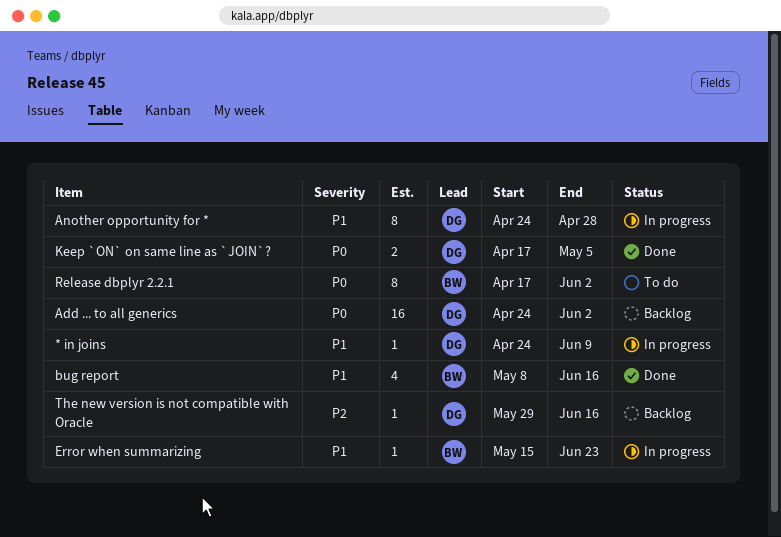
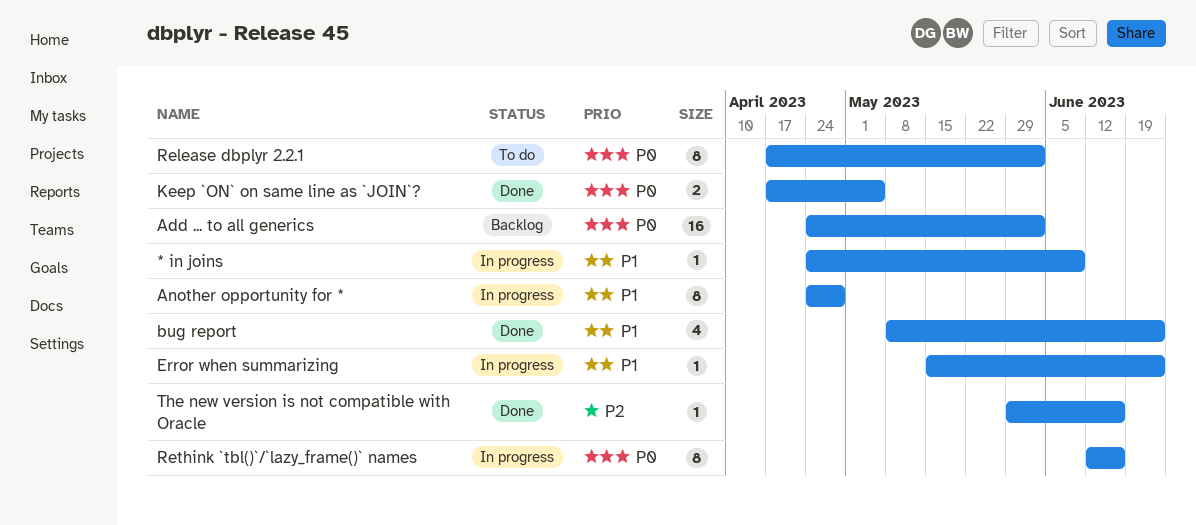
bug report, due: Jun 16 -> Jun 23
Rethink `tbl()`/`lazy_frame()` names: none -> present
The new version is not compatible with Oracle, status: Backlog -> Done

